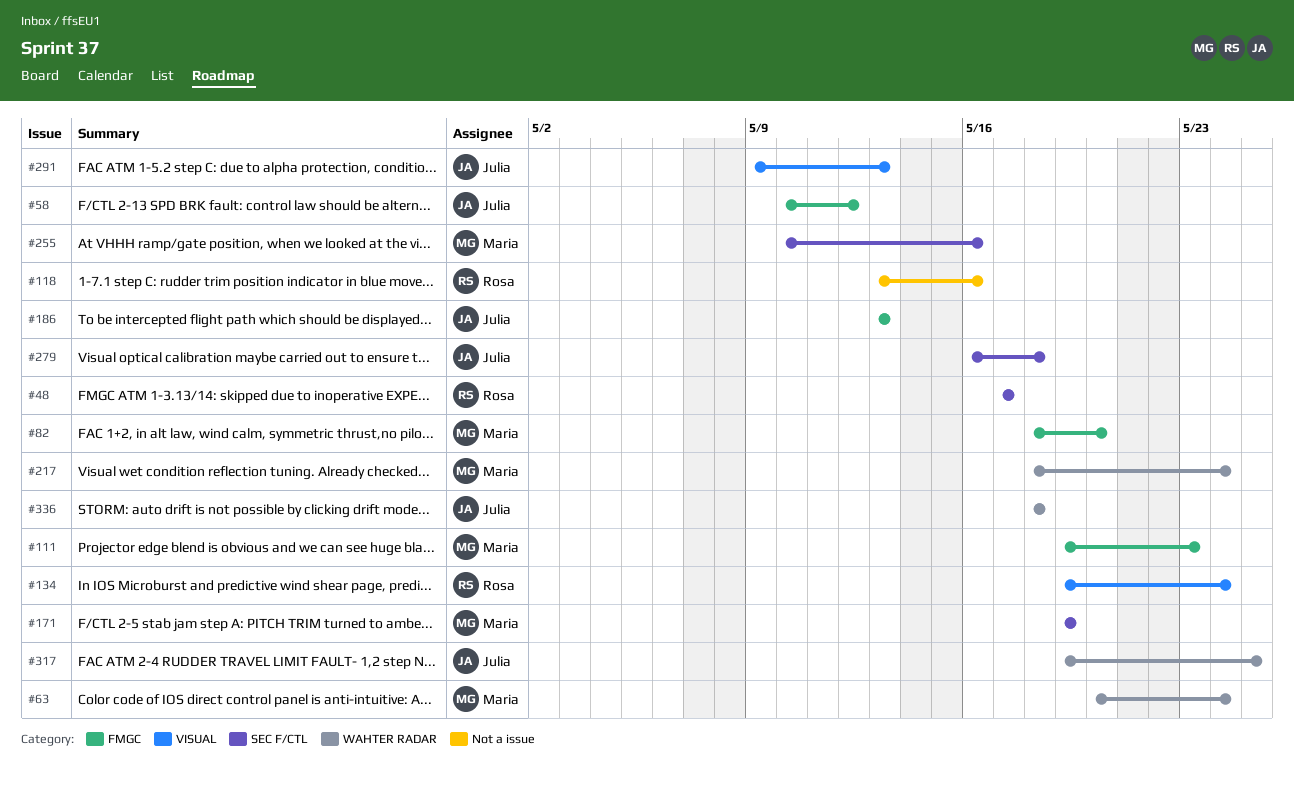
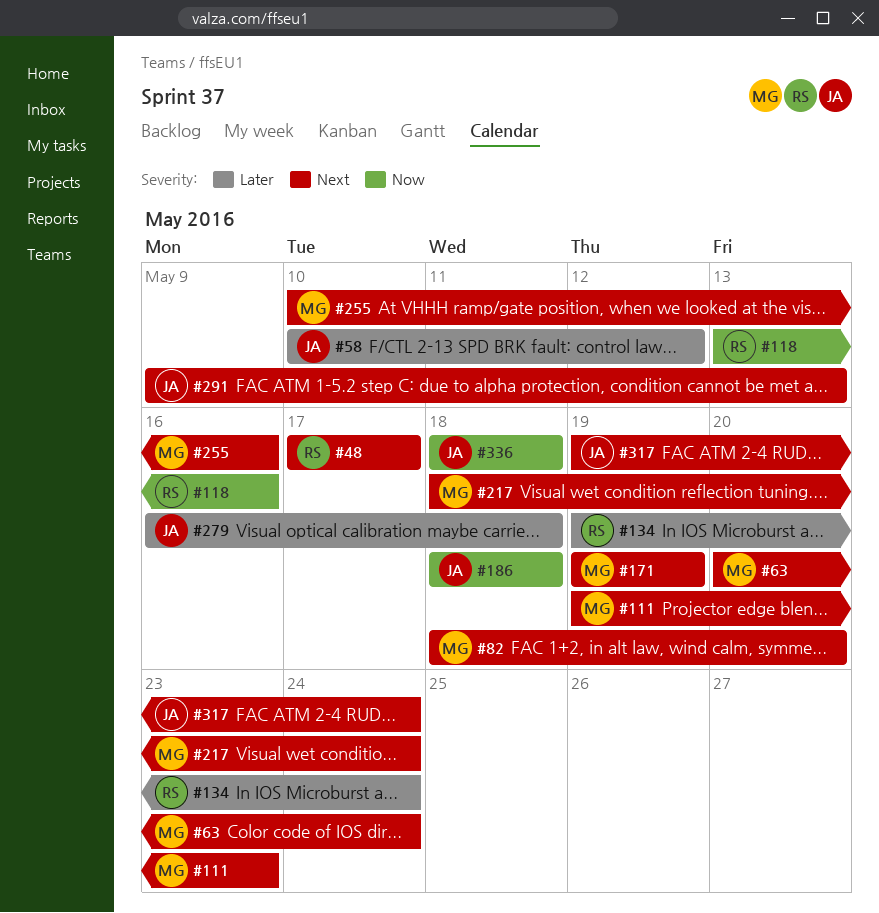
#186, start: May 13 -> May 18
#186, due: May 13 -> May 18
#317, due: May 25 -> May 24

